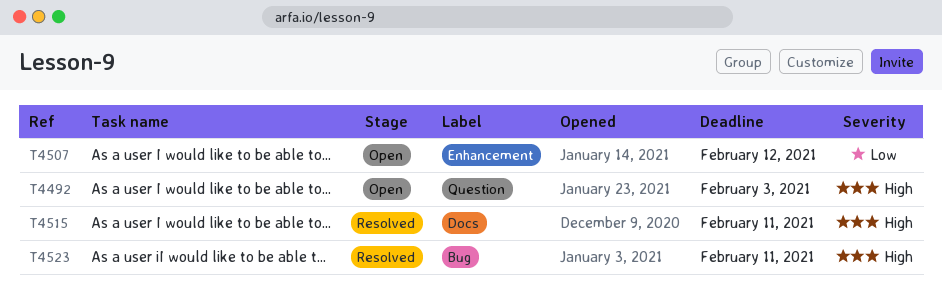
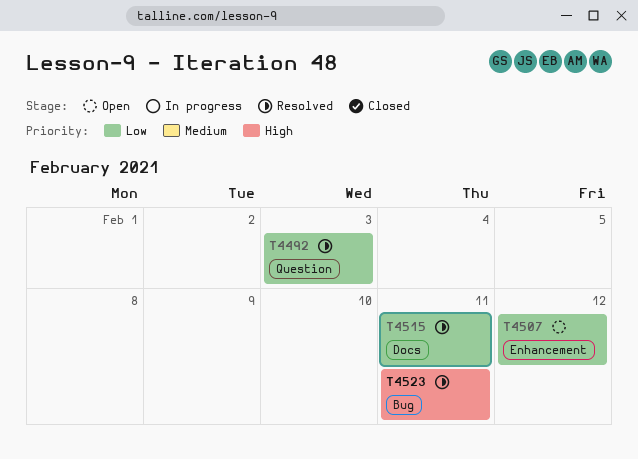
T4492, status: Open -> Resolved
T4492, priority: High -> Low
T4515, priority: High -> Low

